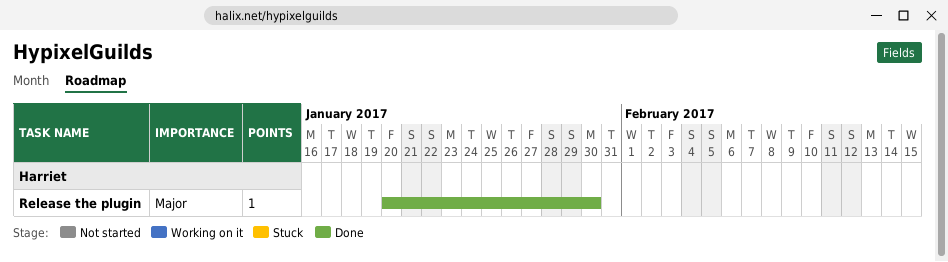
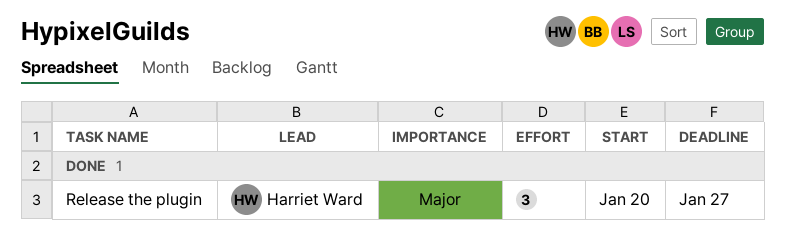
Release the plugin, estimate: 1 -> 3
Release the plugin, due: Jan 30 -> Jan 27

